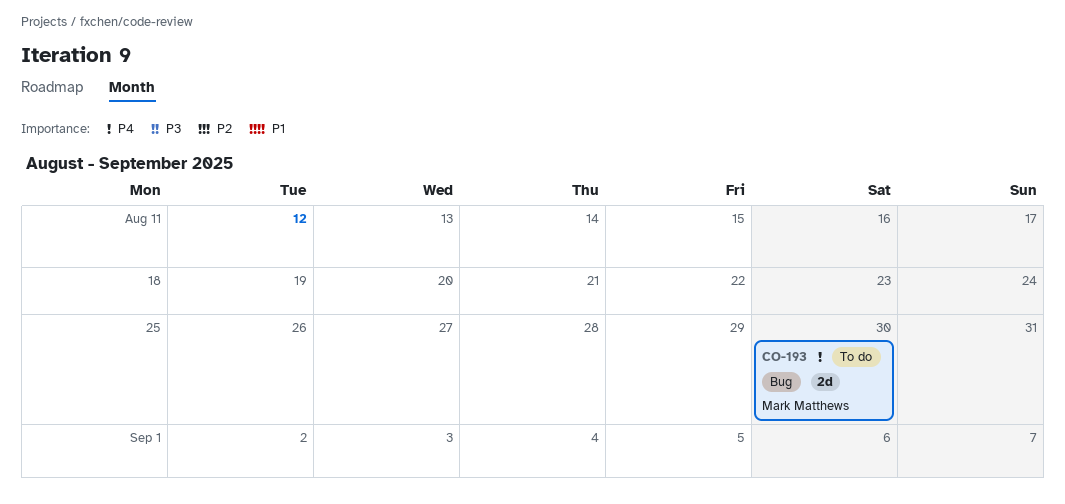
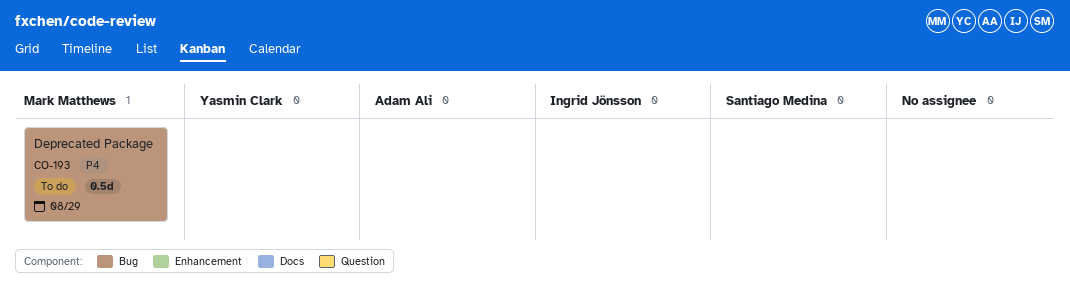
CO-193, estimate: 2d -> 0.5d
CO-193, due: Aug 30 -> Aug 29

